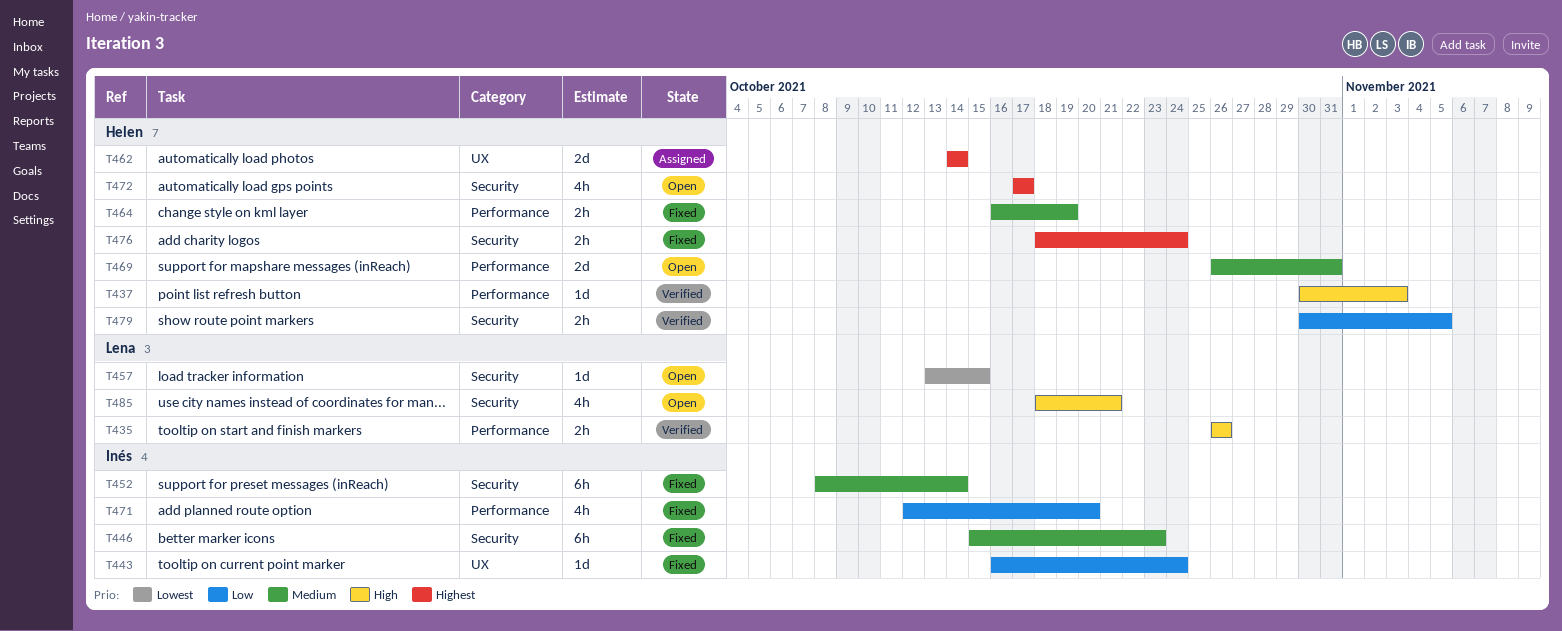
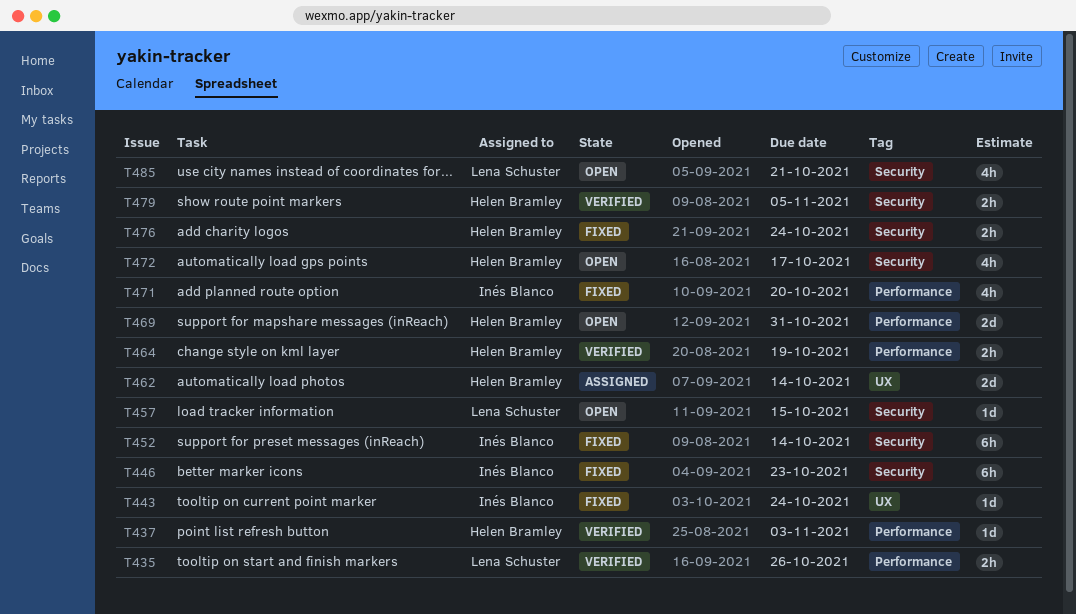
T464, status: Fixed -> Verified

